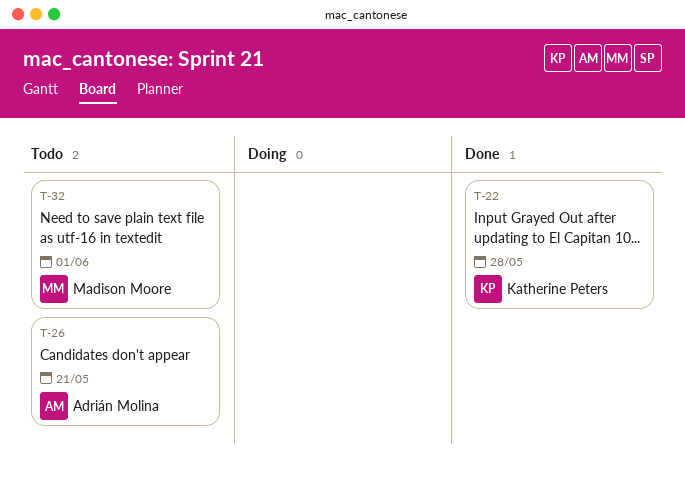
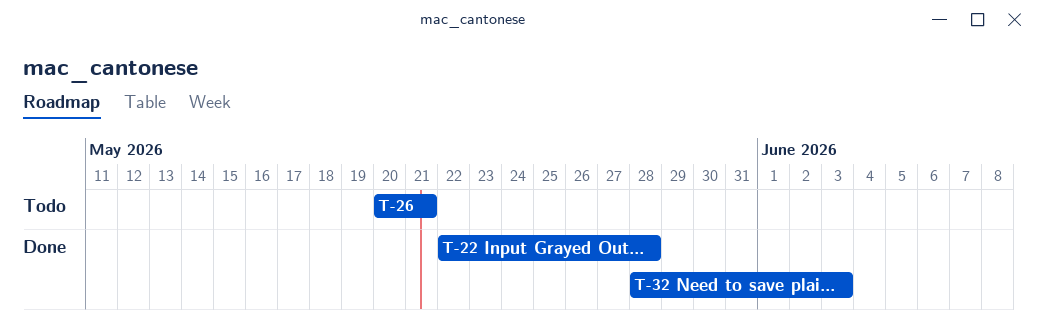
T-32, status: Todo -> Done
T-32, due: Jun 1 -> Jun 3

